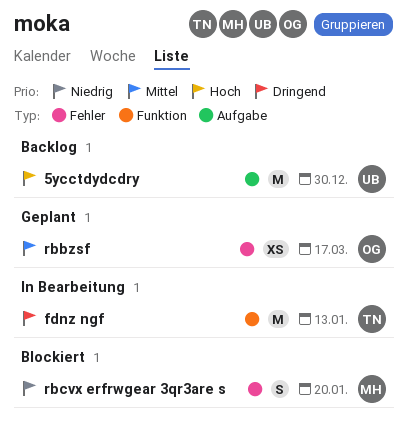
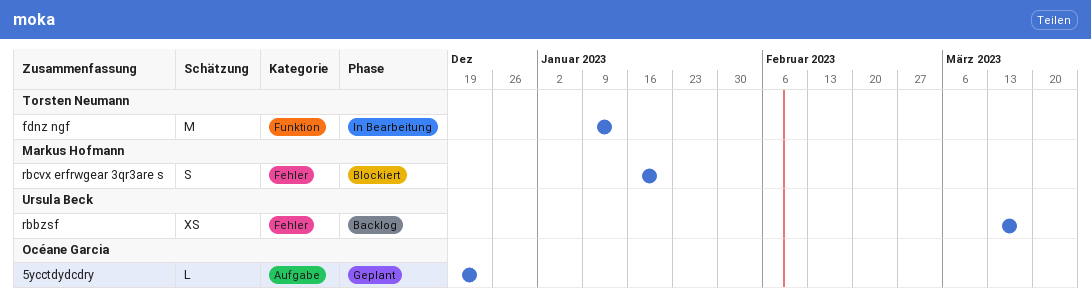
5ycctdydcdry, status: Backlog -> Geplant
5ycctdydcdry, owner: Ursula Beck -> Océane Garcia
5ycctdydcdry, estimate: M -> L
5ycctdydcdry, due: Dec 30 -> Dec 23
rbbzsf, status: Geplant -> Backlog
rbbzsf, owner: Océane Garcia -> Ursula Beck

